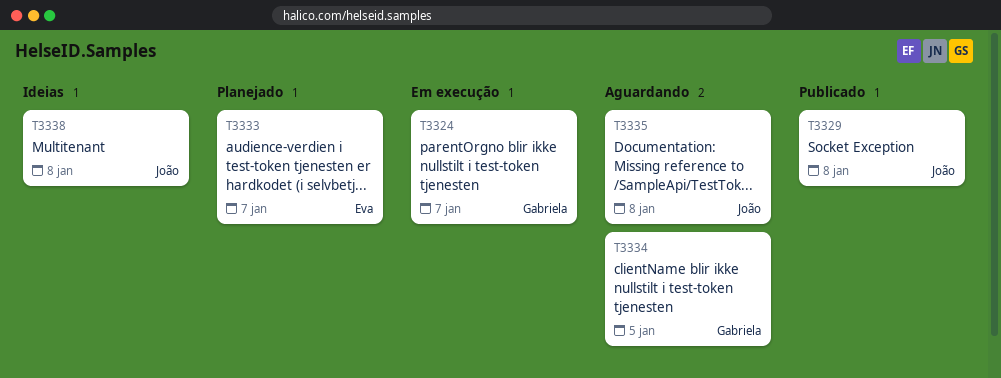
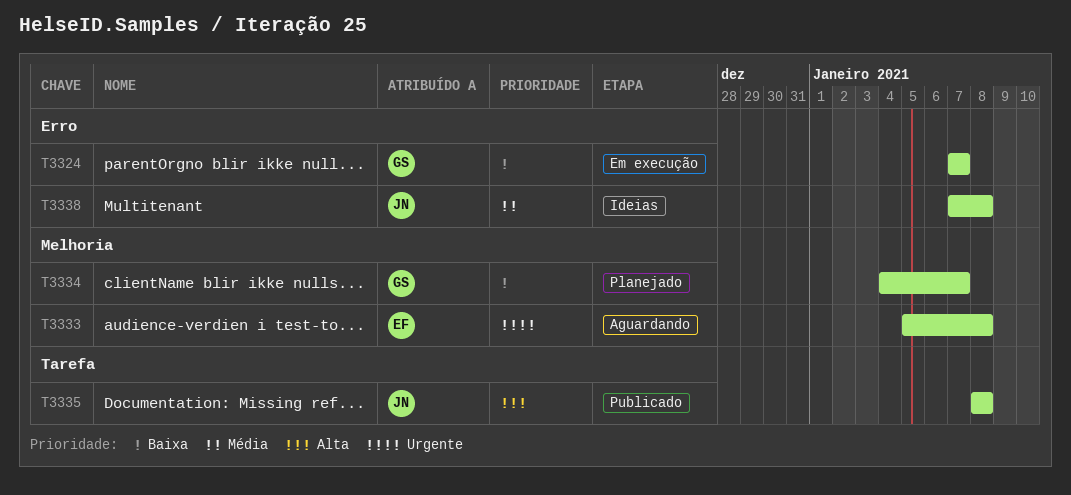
T3329: present -> none
T3333, status: Planejado -> Aguardando
T3333, due: Jan 7 -> Jan 8
T3334, status: Aguardando -> Planejado
T3334, due: Jan 5 -> Jan 7
T3335, status: Aguardando -> Publicado

